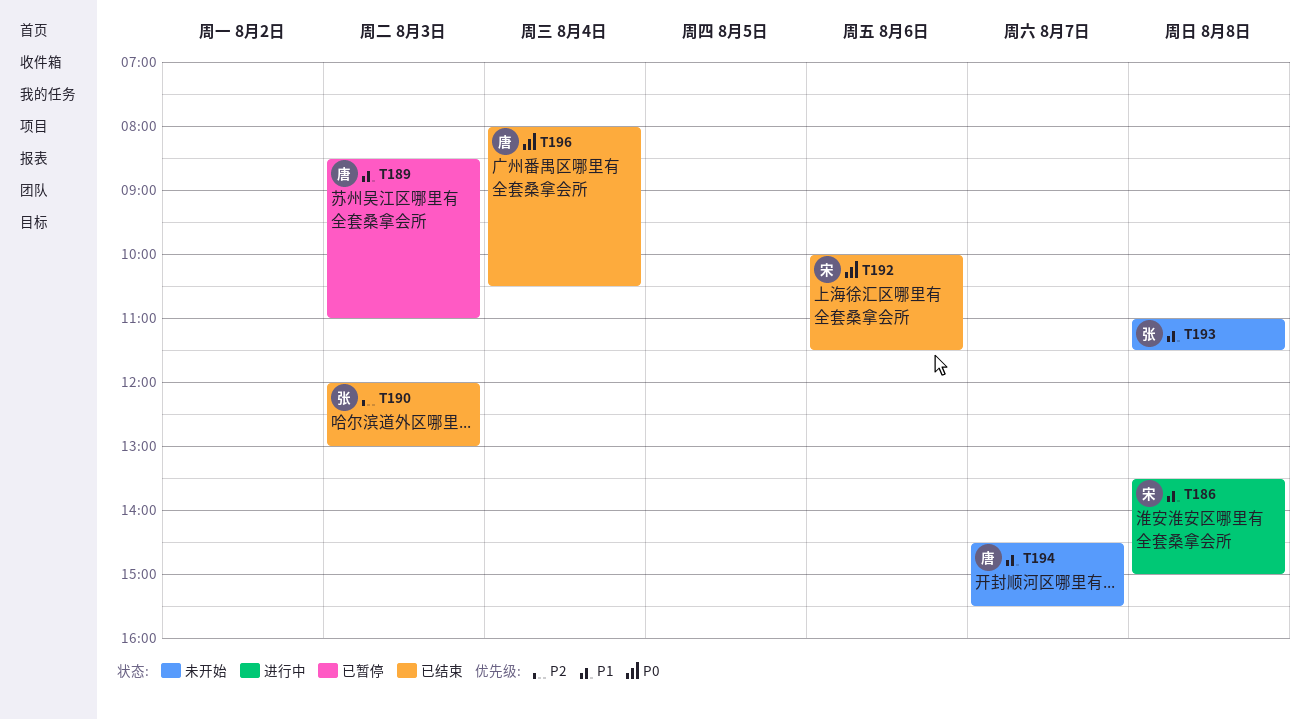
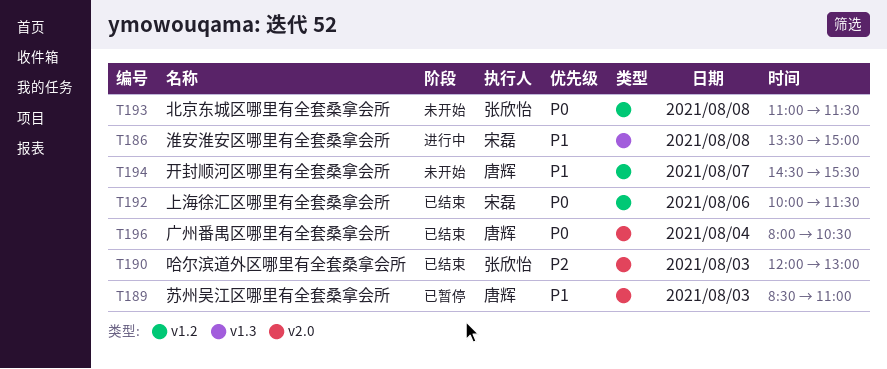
T193, priority: P1 -> P0

